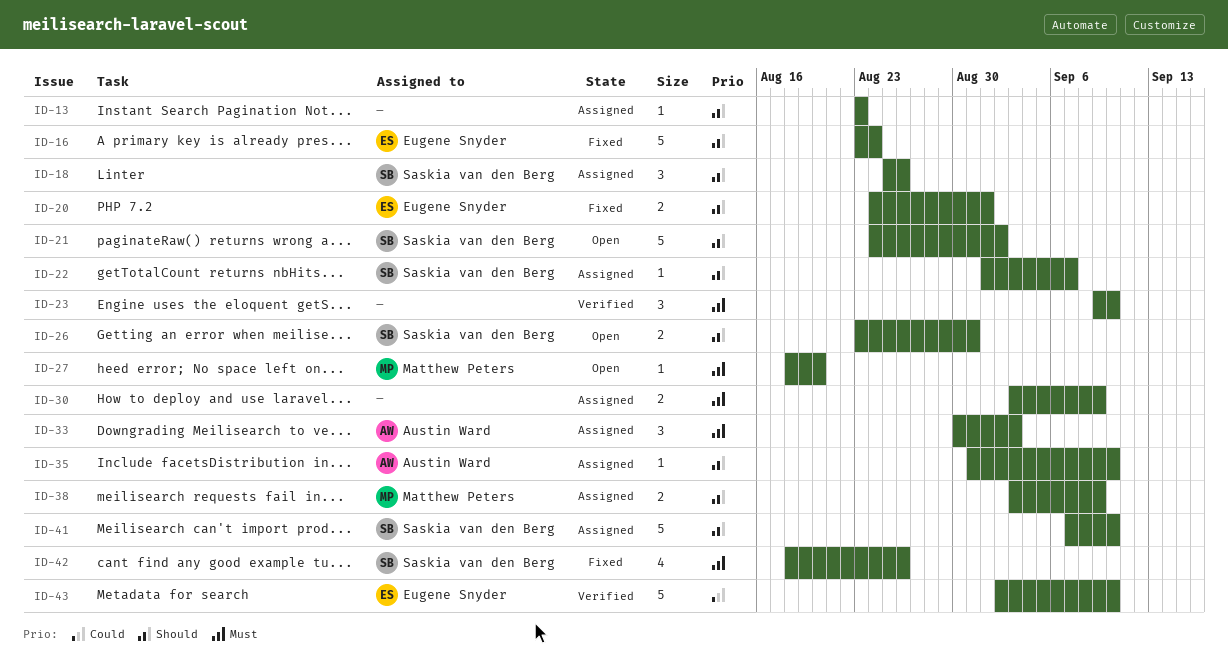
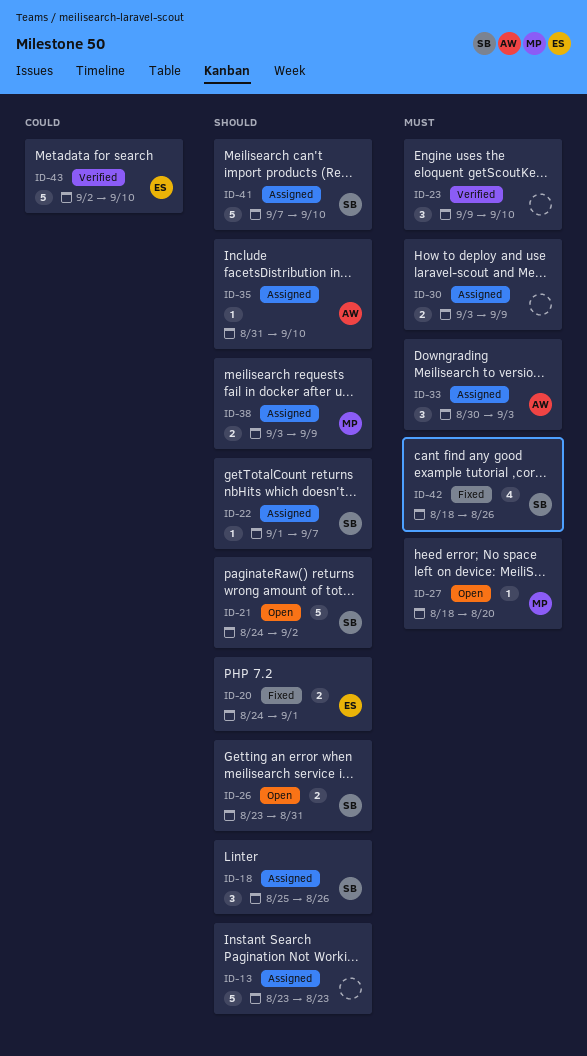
ID-13, estimate: 1 -> 5
ID-16: present -> none

